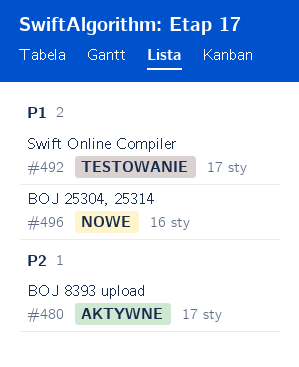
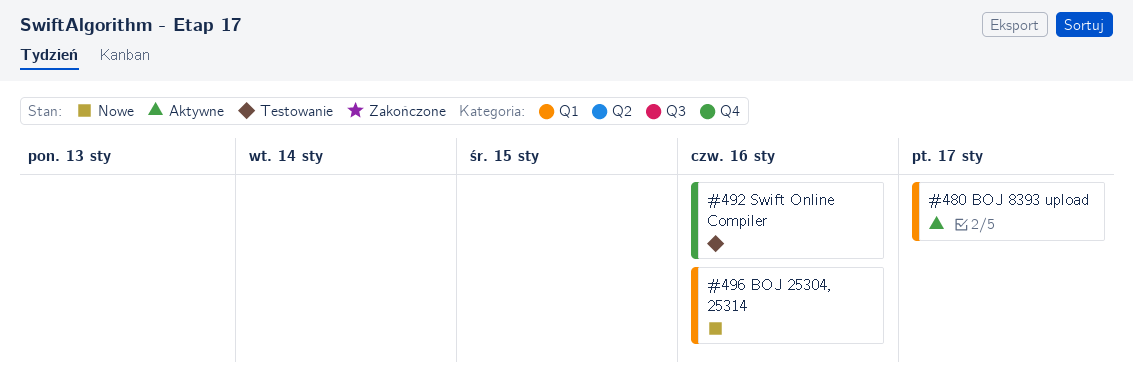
#492, due: Jan 17 -> Jan 16

